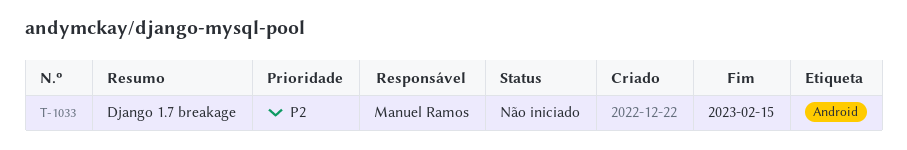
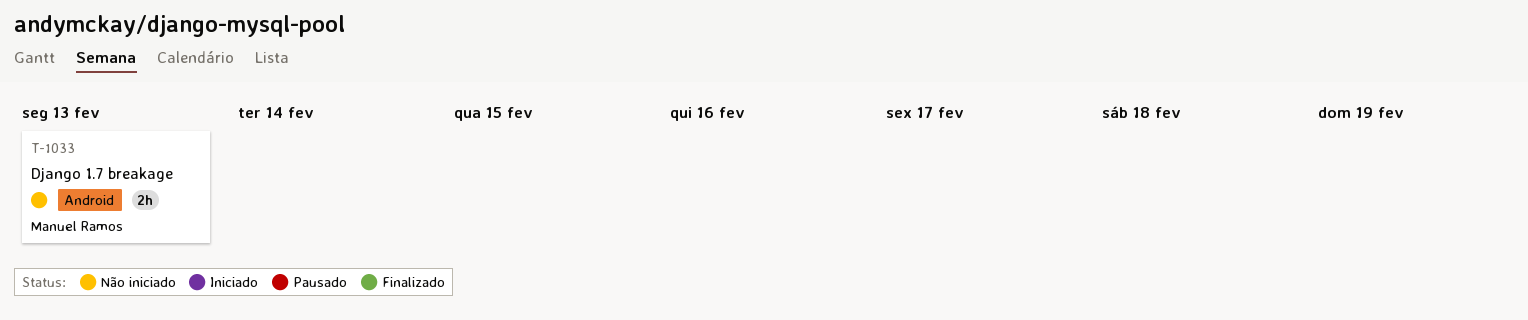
T-1033, due: Feb 15 -> Feb 13

